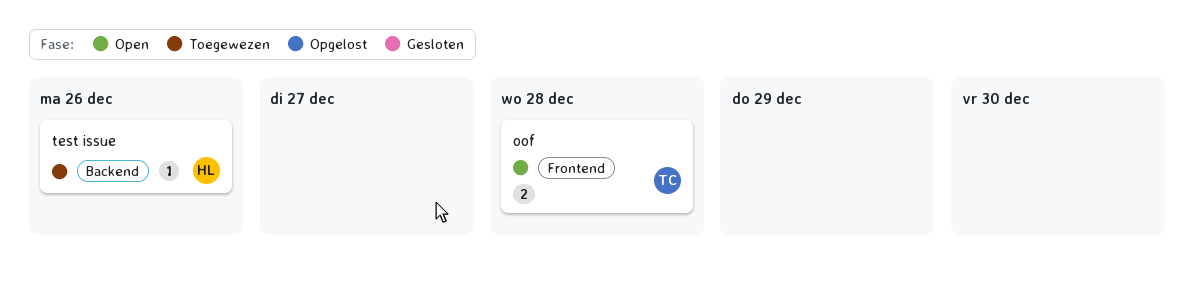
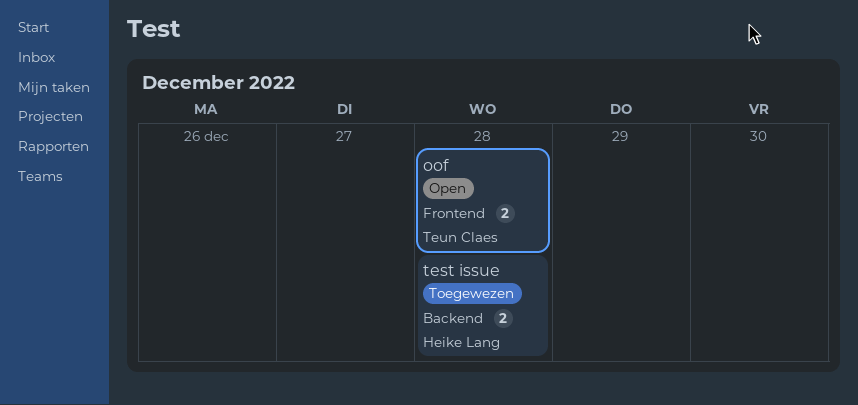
test issue, estimate: 1 -> 2
test issue, due: Dec 26 -> Dec 28

